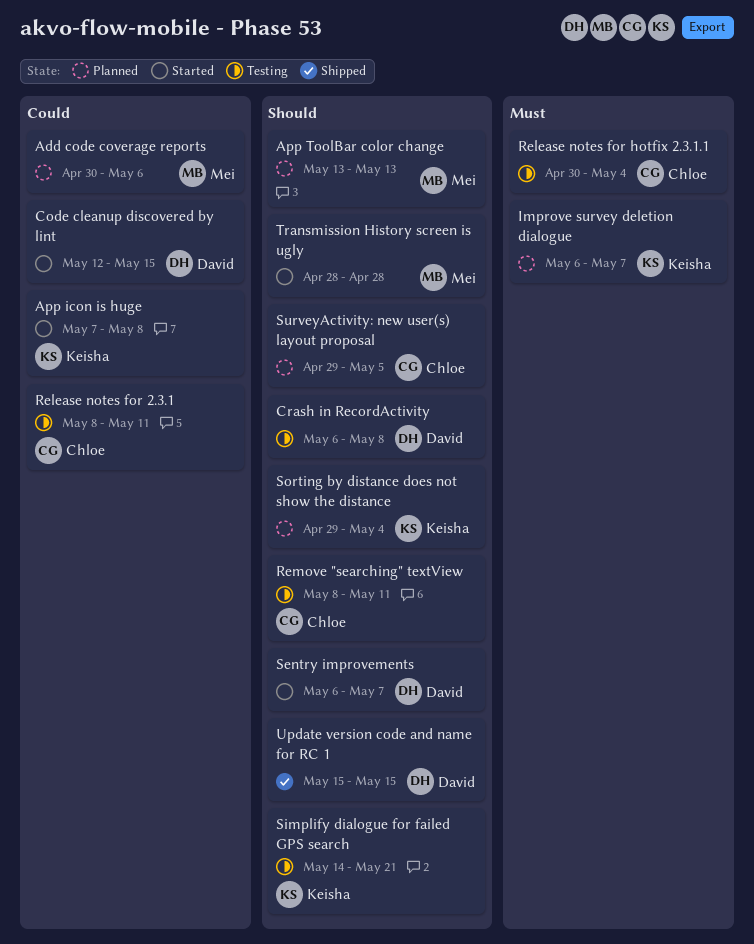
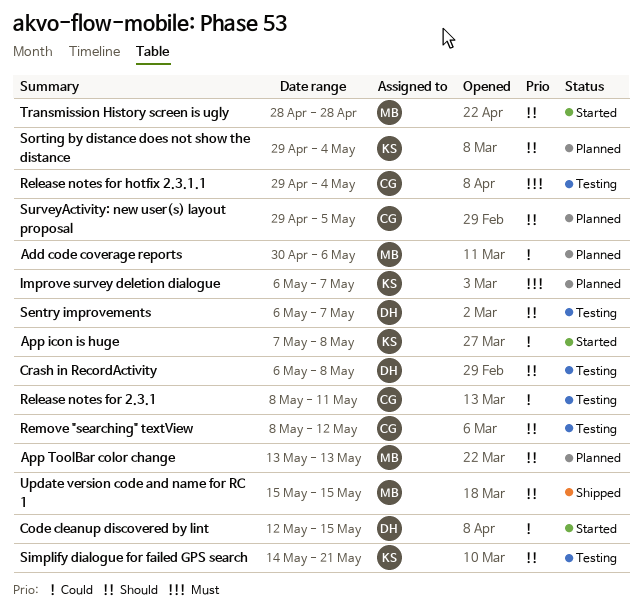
Release notes for hotfix 2.3.1.1, start: Apr 30 -> Apr 29
Remove "searching" textView, due: May 11 -> May 12
Sentry improvements, status: Started -> Testing
Update version code and name for RC 1, owner: David -> Mei

